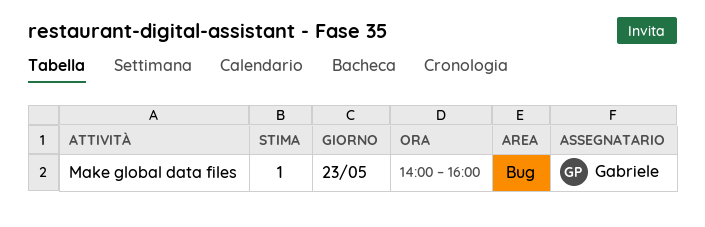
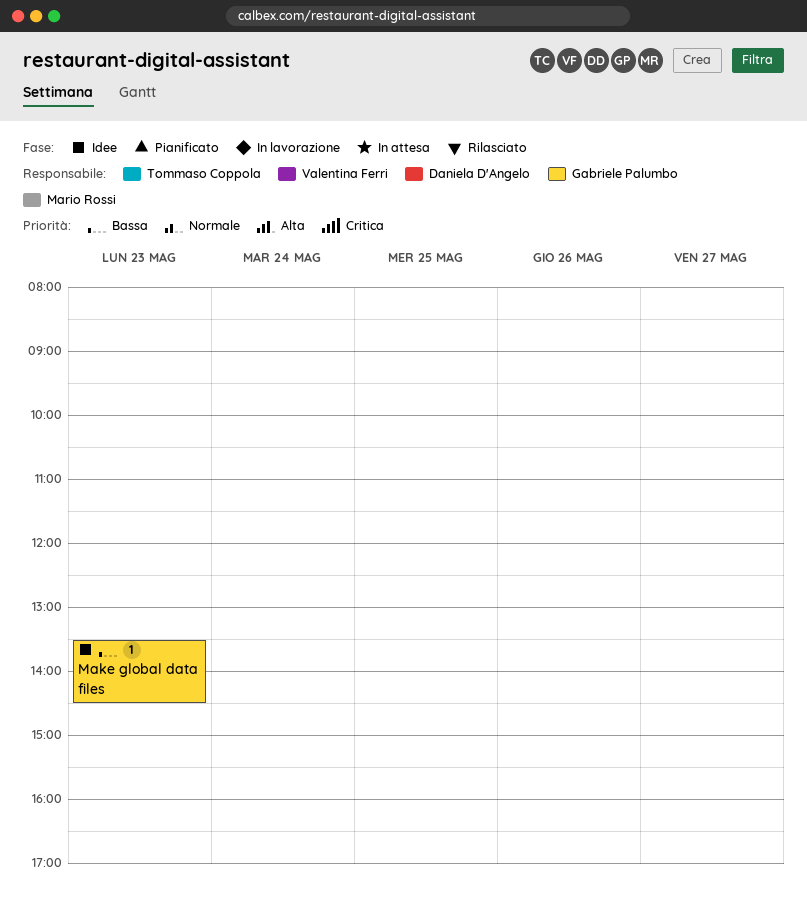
Make global data files, begins: 14:00 -> 13:30
Make global data files, ends: 16:00 -> 14:30

